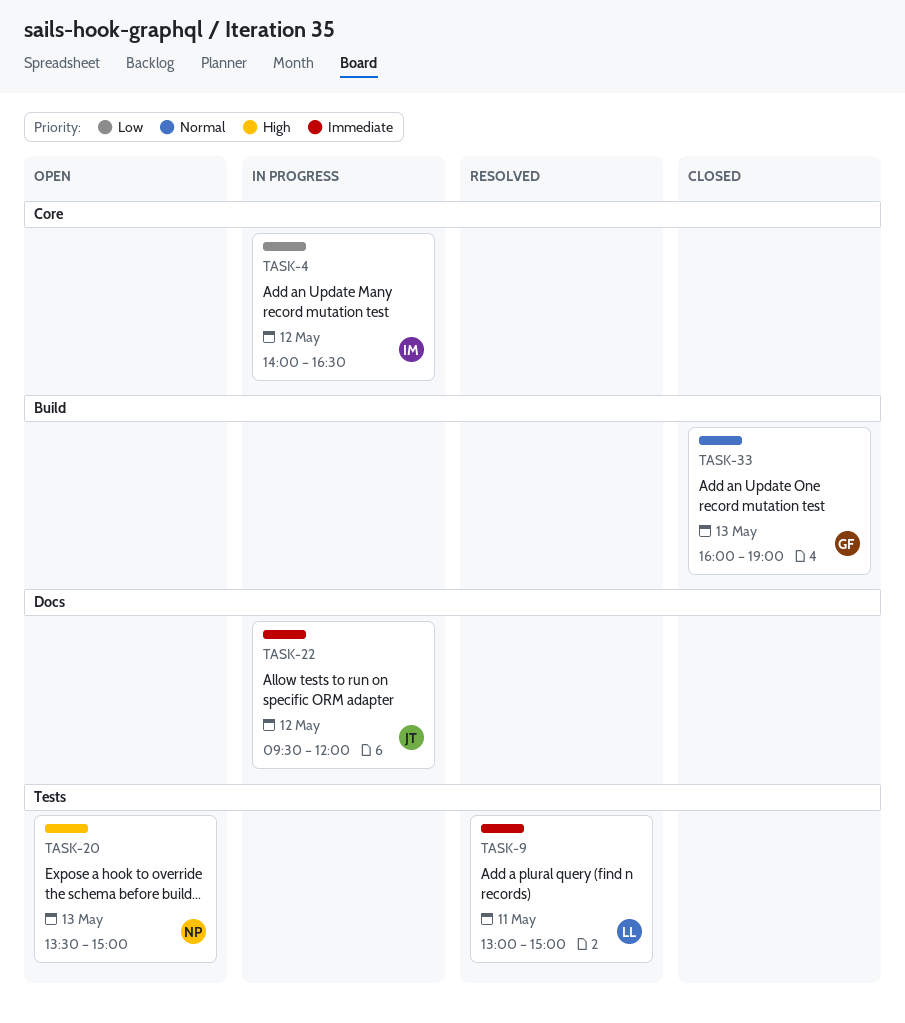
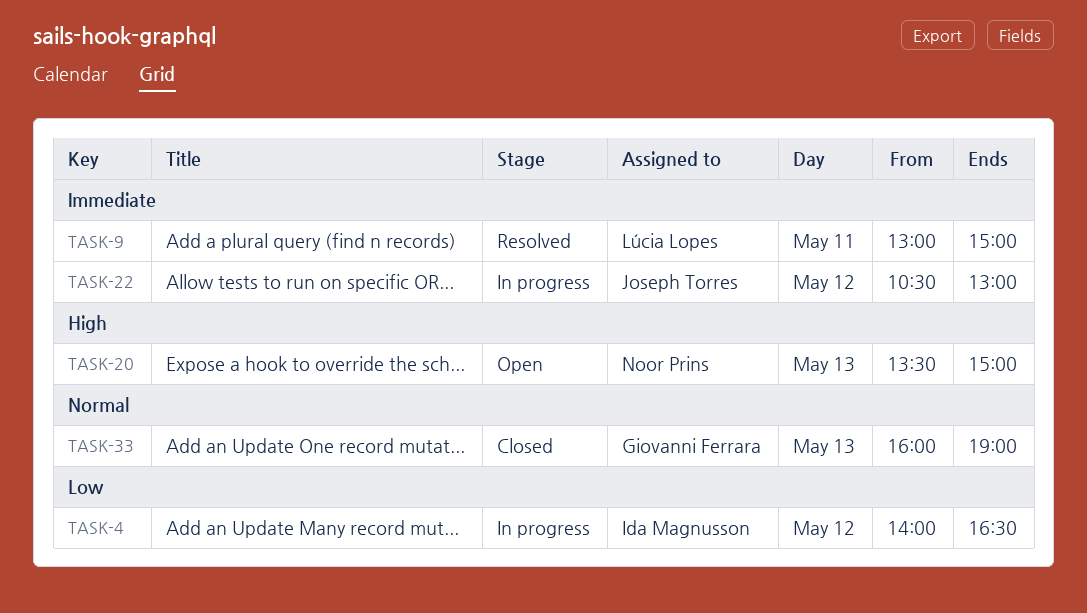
TASK-22, begins: 09:30 -> 10:30
TASK-22, ends: 12:00 -> 13:00

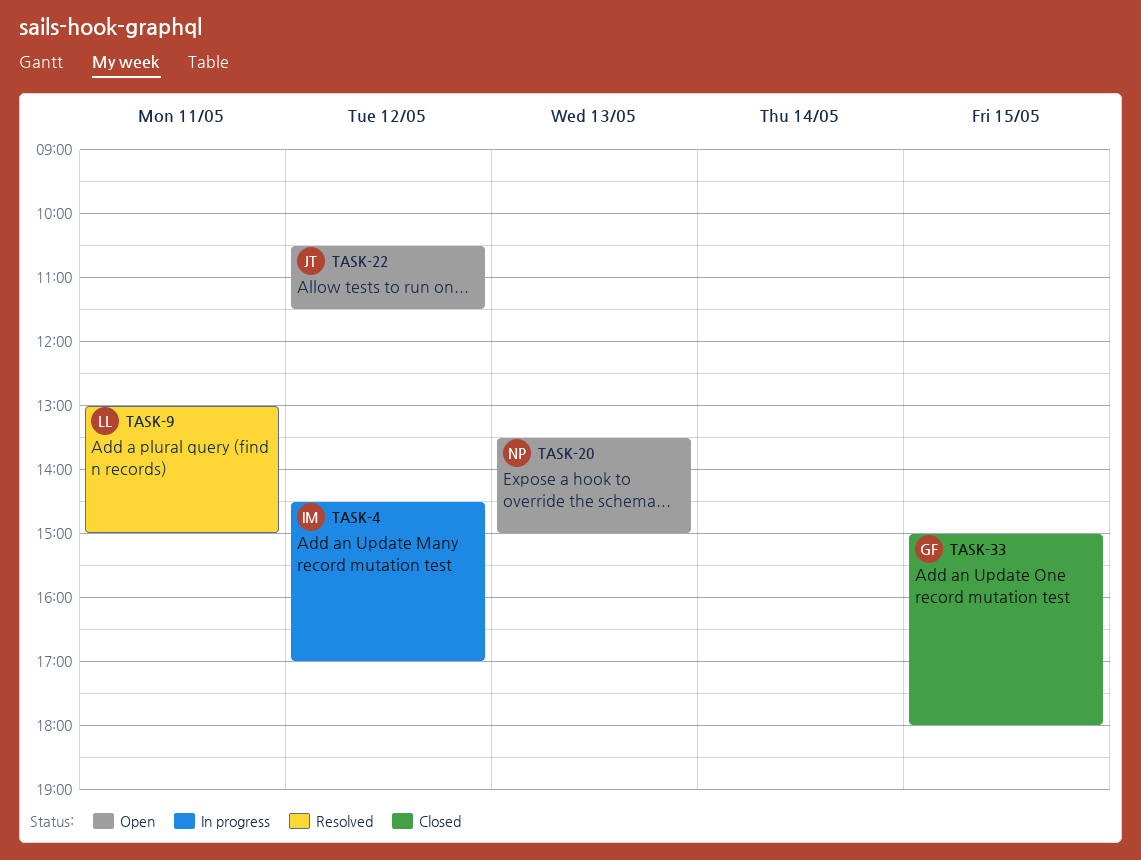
TASK-4, begins: 14:00 -> 14:30
TASK-4, ends: 16:30 -> 17:00
TASK-22, status: In progress -> Open
TASK-22, ends: 13:00 -> 11:30
TASK-33, day: May 13 -> May 15
TASK-33, begins: 16:00 -> 15:00
TASK-33, ends: 19:00 -> 18:00

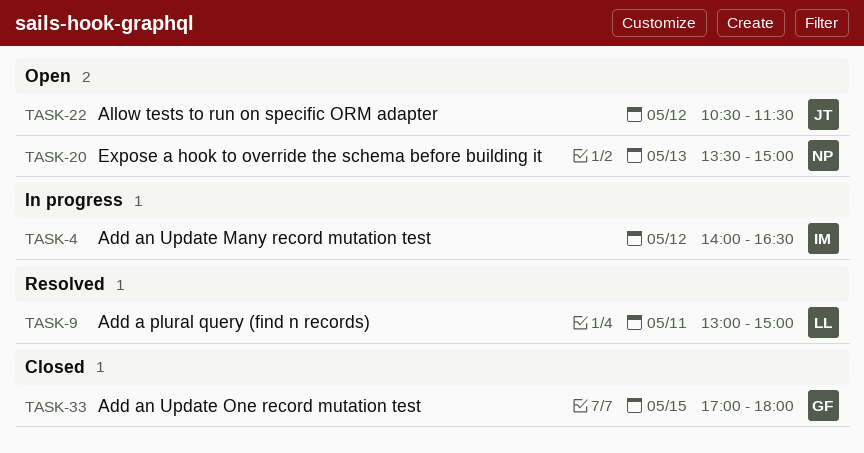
TASK-4, begins: 14:30 -> 14:00
TASK-4, ends: 17:00 -> 16:30
TASK-33, begins: 15:00 -> 17:00

